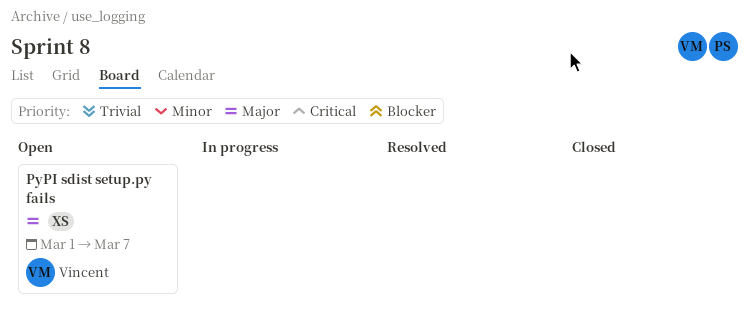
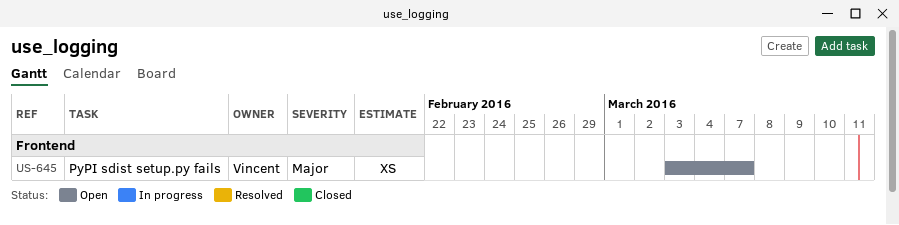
PyPI sdist setup.py fails, start: Mar 1 -> Mar 3

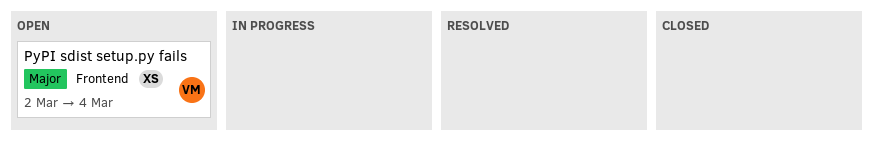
PyPI sdist setup.py fails, start: Mar 3 -> Mar 2
PyPI sdist setup.py fails, due: Mar 7 -> Mar 4

